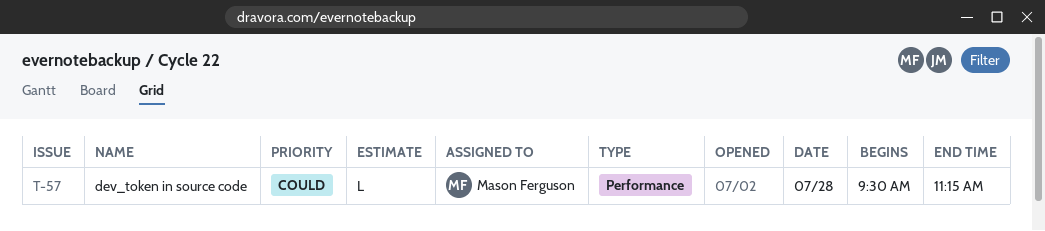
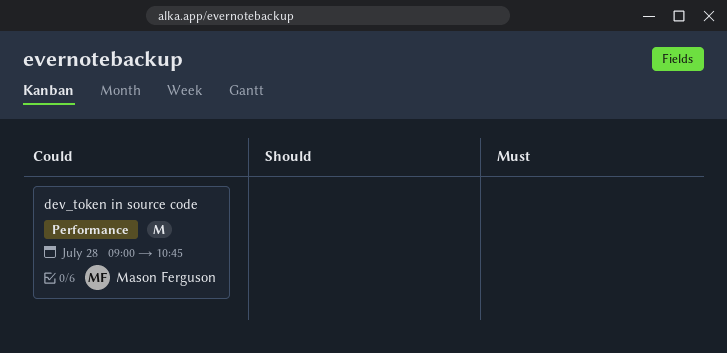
dev_token in source code, estimate: L -> M
dev_token in source code, begins: 09:30 -> 09:00
dev_token in source code, ends: 11:15 -> 10:45

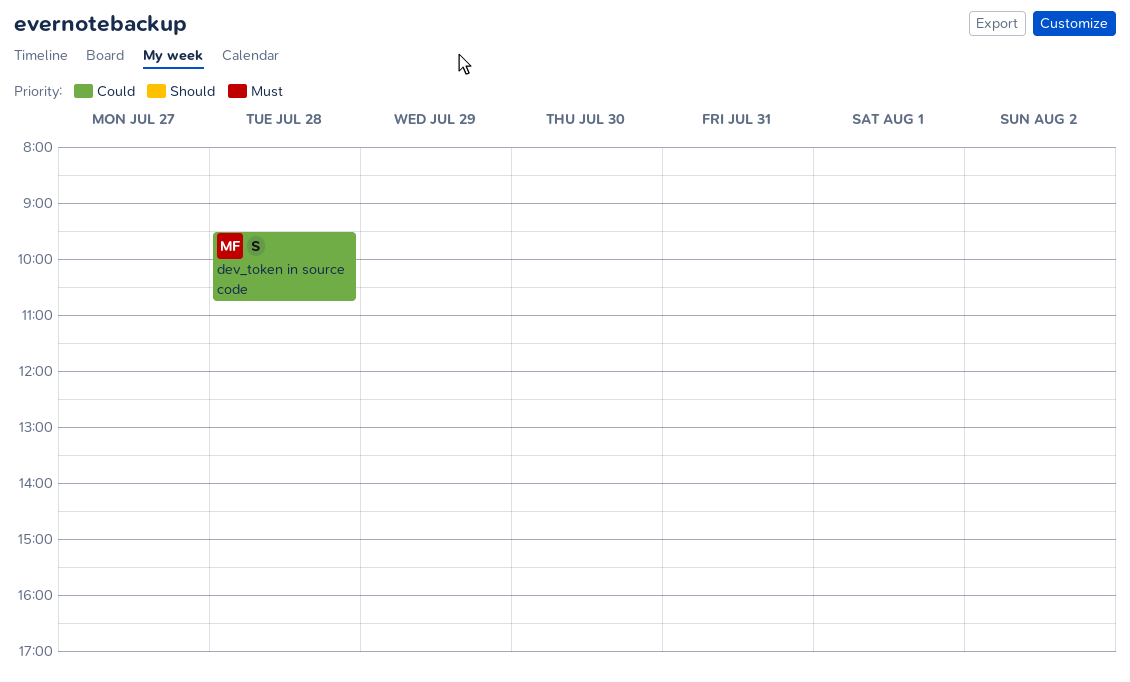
dev_token in source code, estimate: M -> S
dev_token in source code, begins: 09:00 -> 09:30

